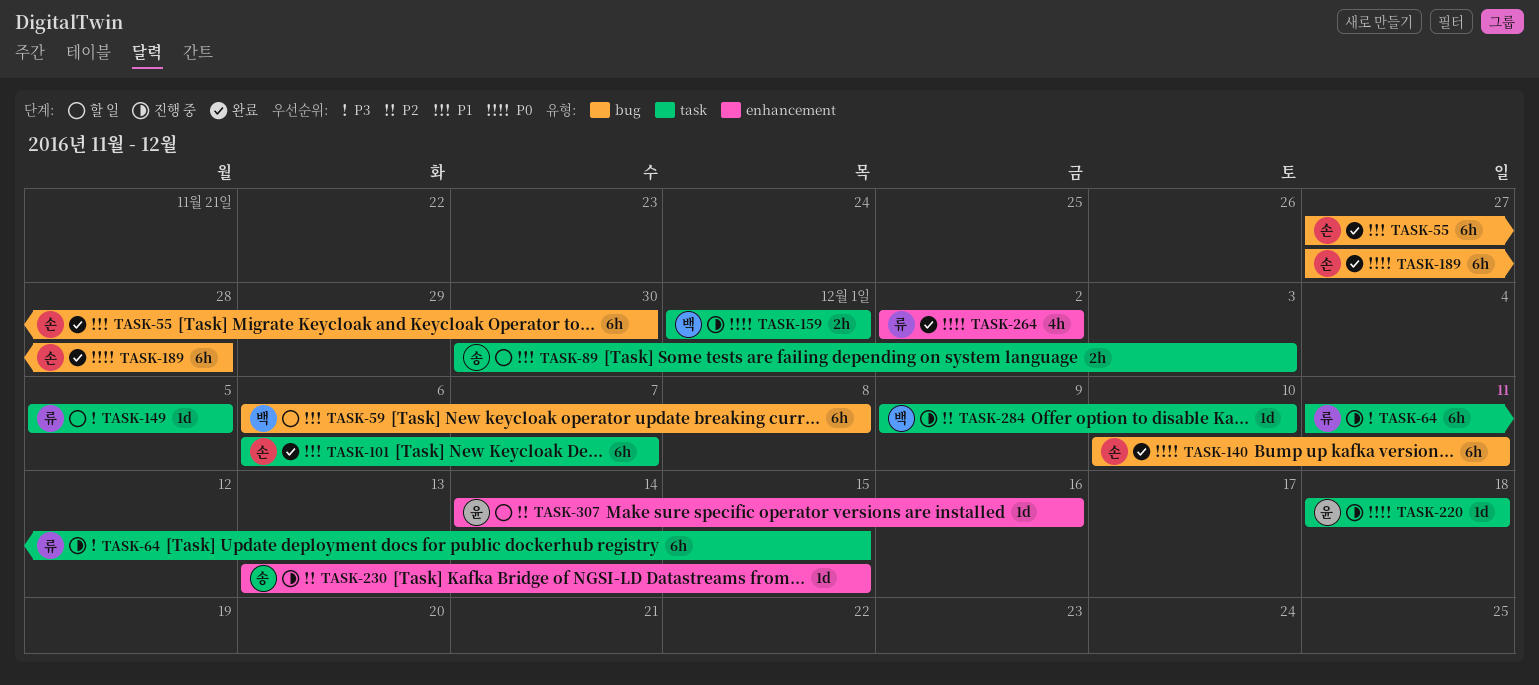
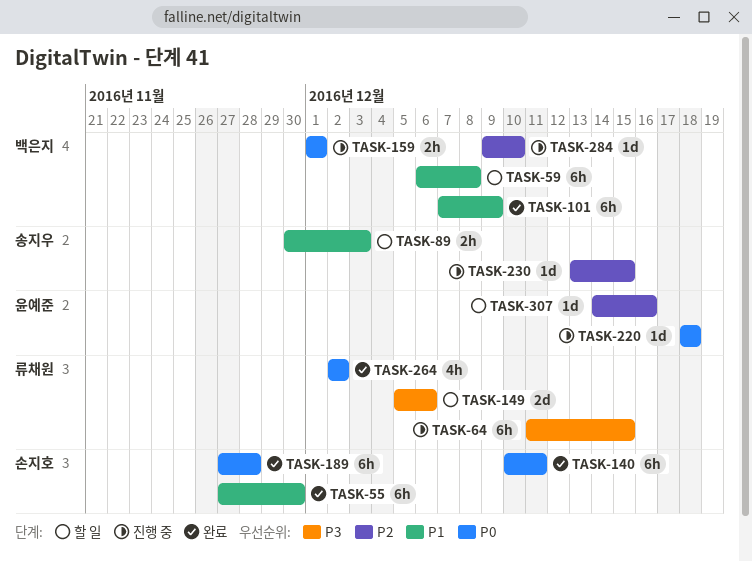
TASK-101, owner: 손지호 -> 백은지
TASK-101, start: Dec 6 -> Dec 7
TASK-101, due: Dec 7 -> Dec 9
TASK-149, estimate: 1d -> 2d
TASK-149, due: Dec 5 -> Dec 6

